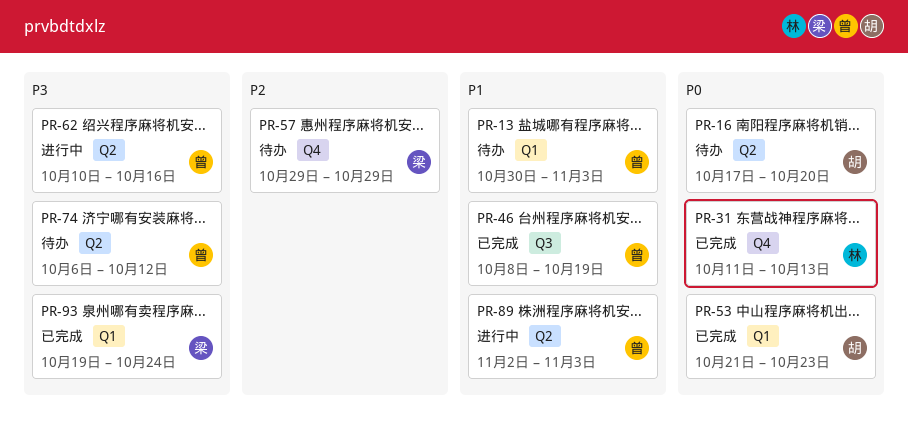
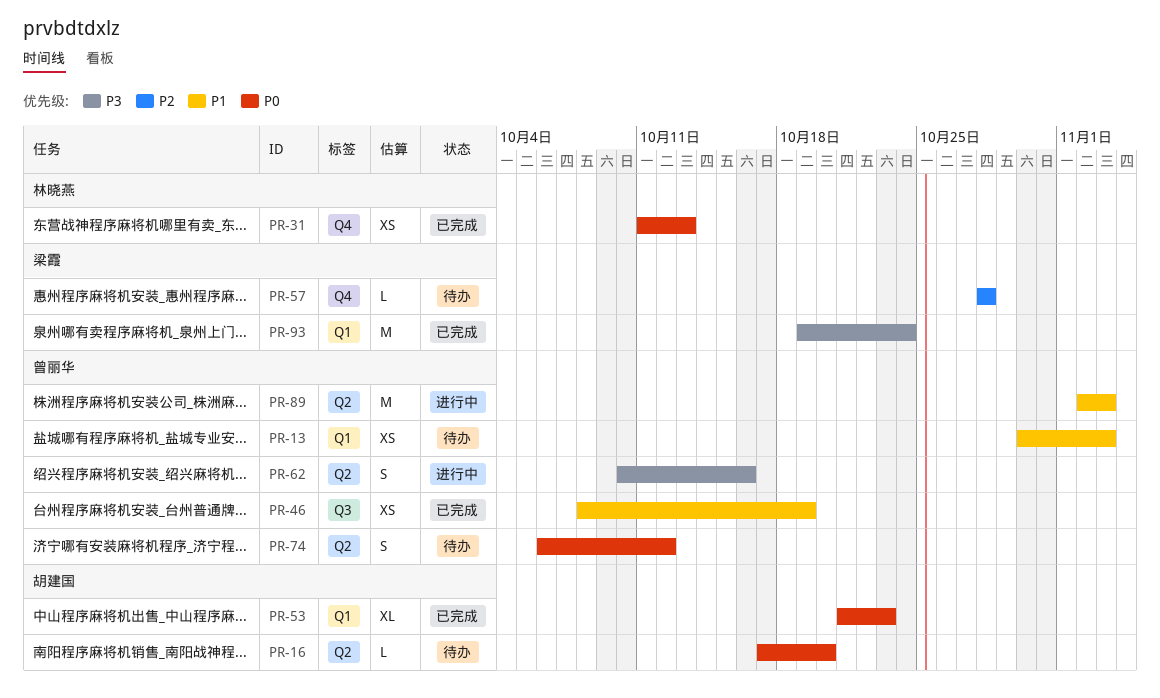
PR-57, start: Oct 29 -> Oct 28
PR-57, due: Oct 29 -> Oct 28
PR-74, priority: P3 -> P0

